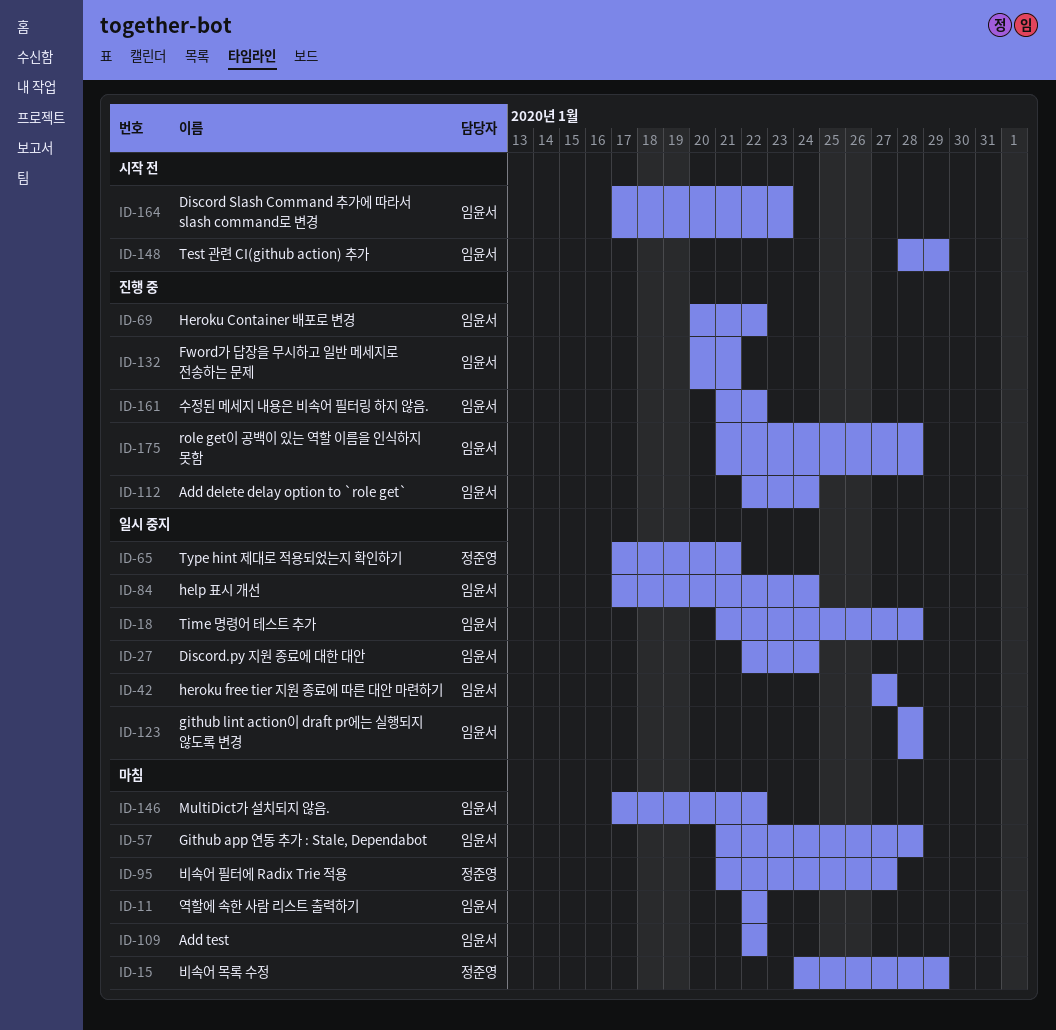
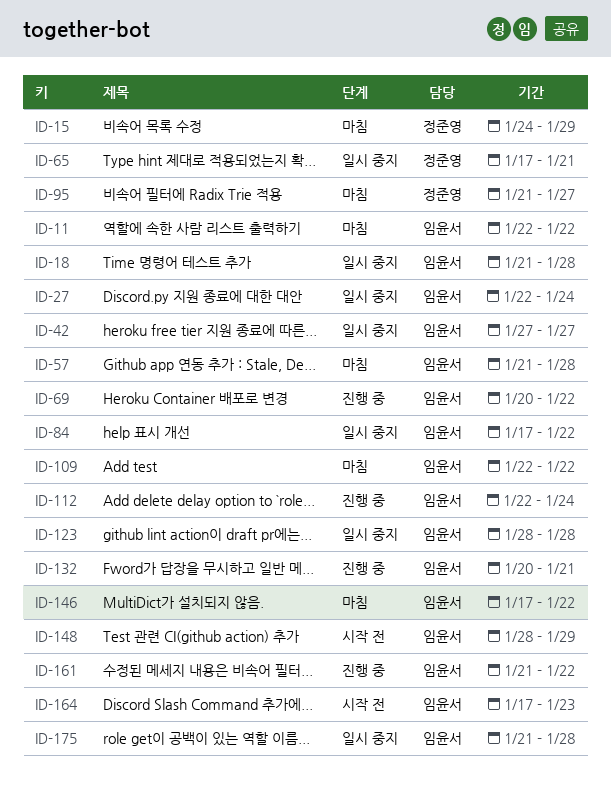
ID-84, due: Jan 24 -> Jan 22
ID-175, status: 진행 중 -> 일시 중지

